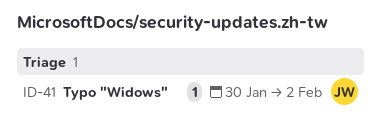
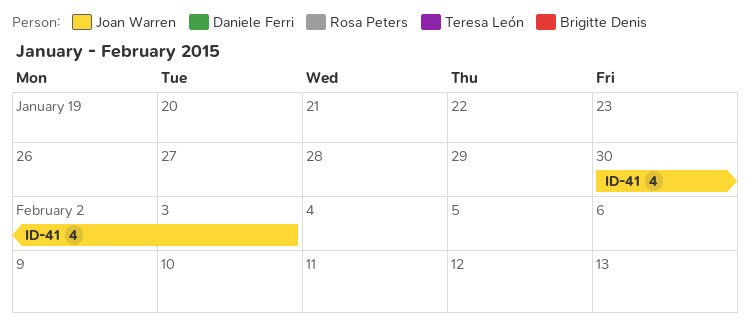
ID-41, estimate: 1 -> 4
ID-41, due: Feb 2 -> Feb 3

